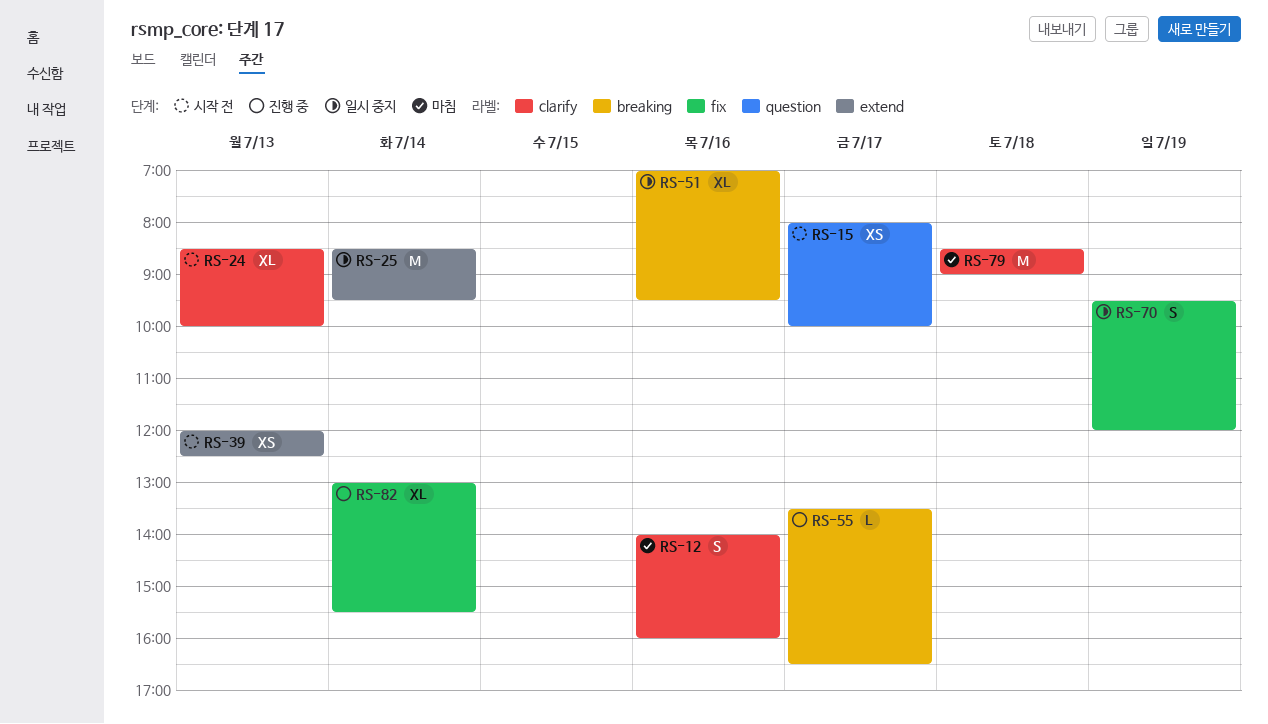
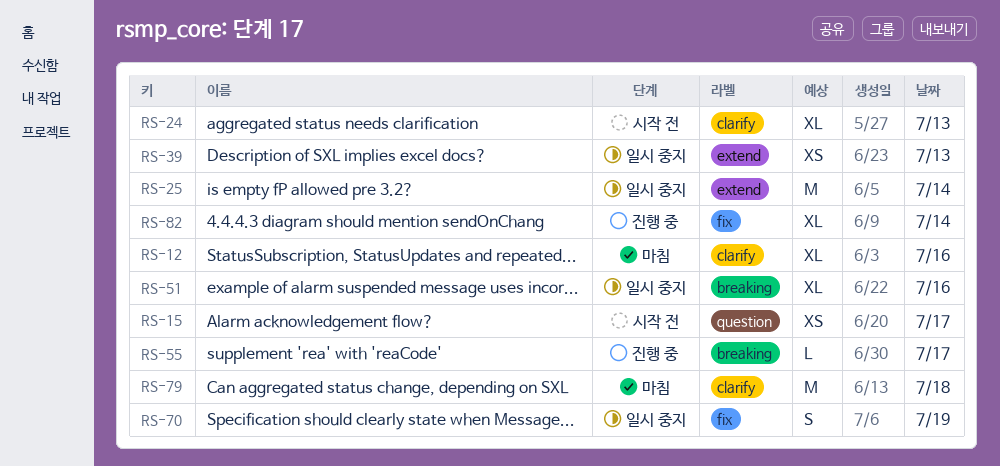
RS-12, estimate: S -> XL
RS-39, status: 시작 전 -> 일시 중지

